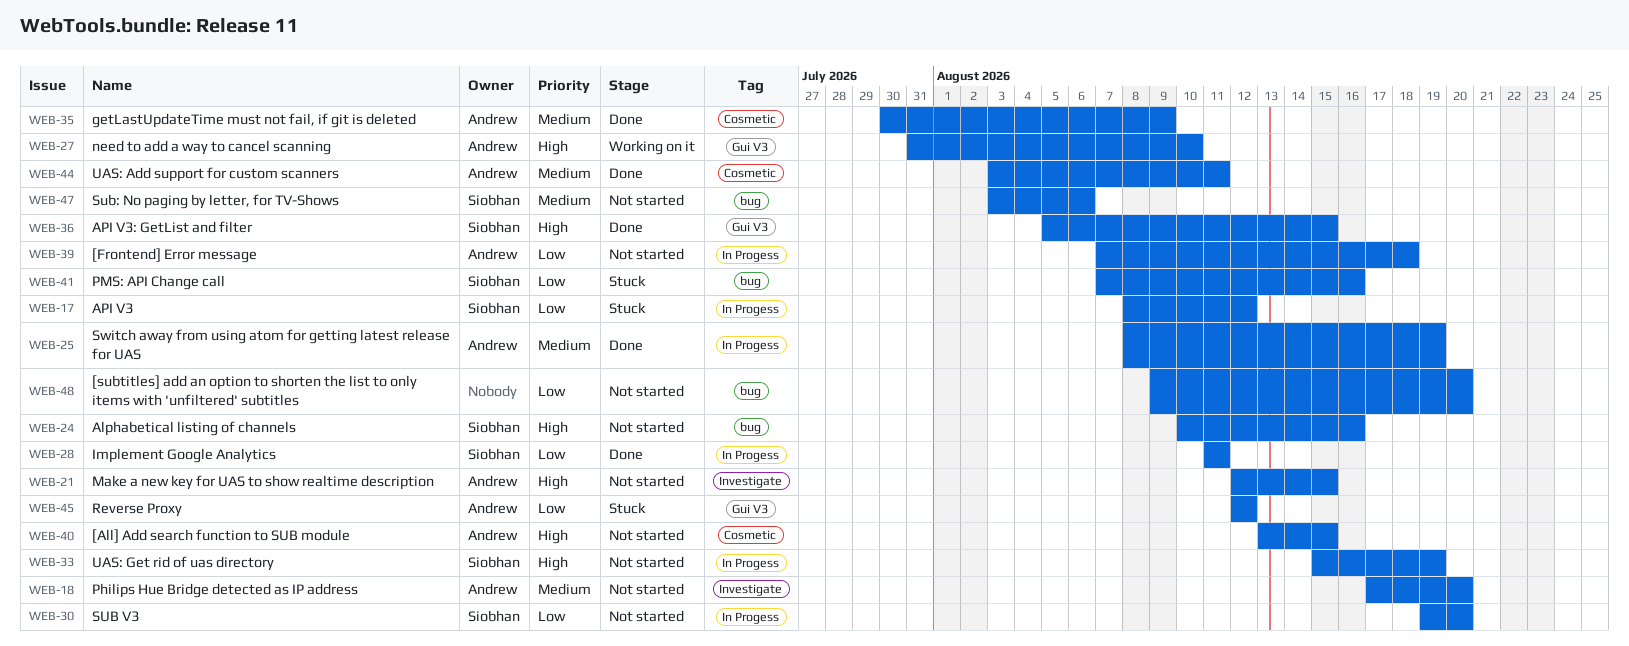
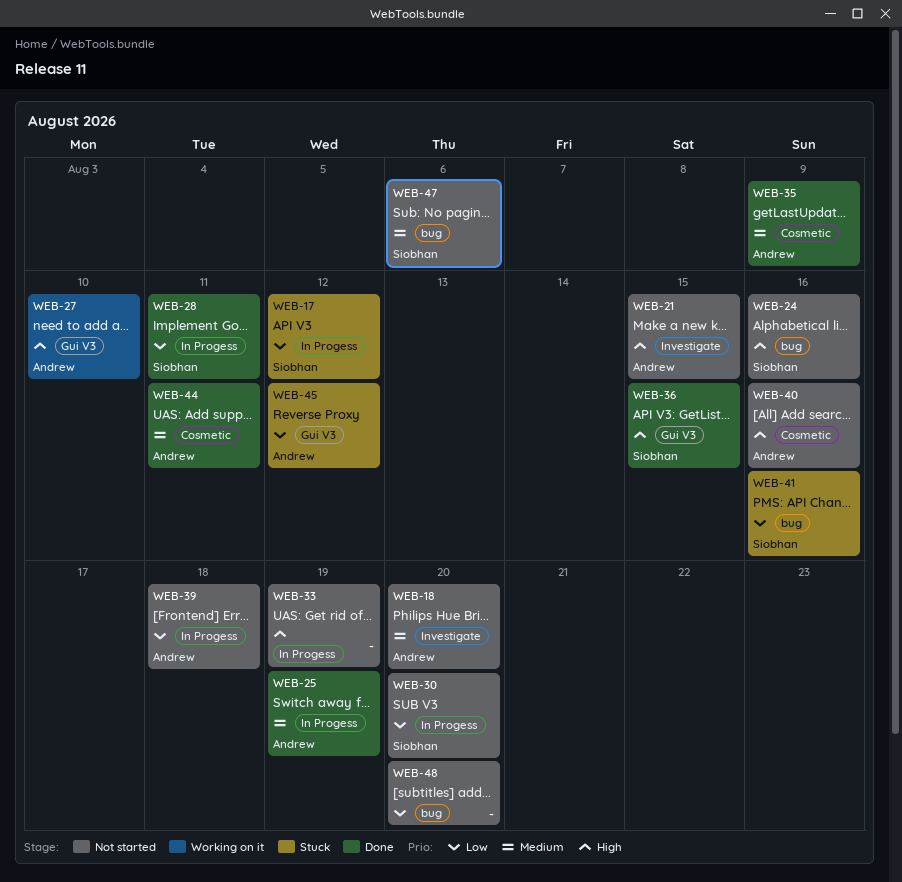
WEB-33, owner: Siobhan -> none
WEB-40, due: Aug 15 -> Aug 16

